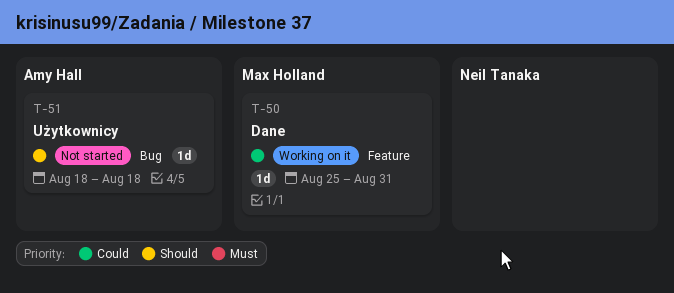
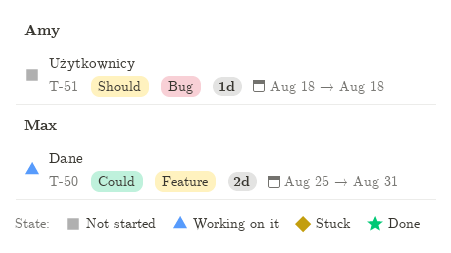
T-50, estimate: 1d -> 2d

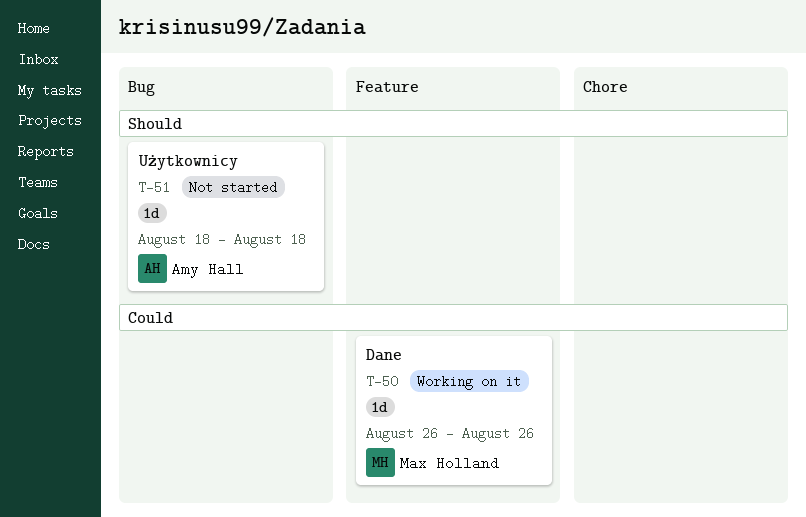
T-50, estimate: 2d -> 1d
T-50, start: Aug 25 -> Aug 26
T-50, due: Aug 31 -> Aug 26

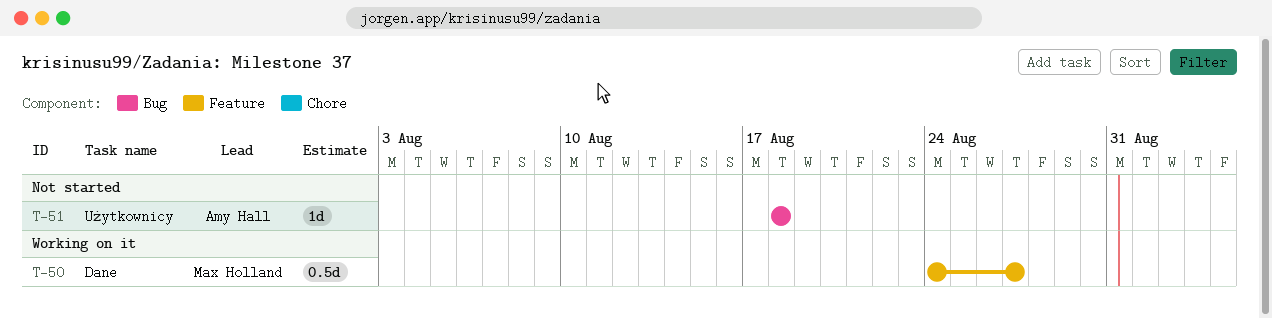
T-50, estimate: 1d -> 0.5d
T-50, start: Aug 26 -> Aug 24
T-50, due: Aug 26 -> Aug 27

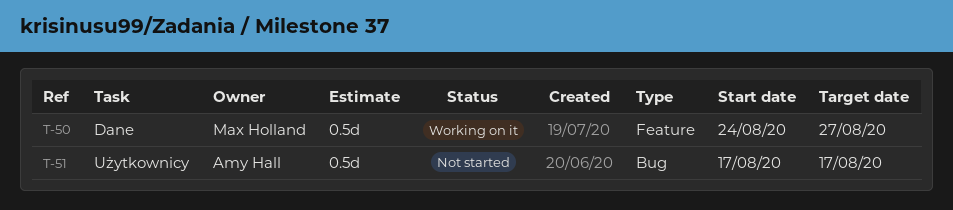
T-51, estimate: 1d -> 0.5d
T-51, start: Aug 18 -> Aug 17
T-51, due: Aug 18 -> Aug 17

